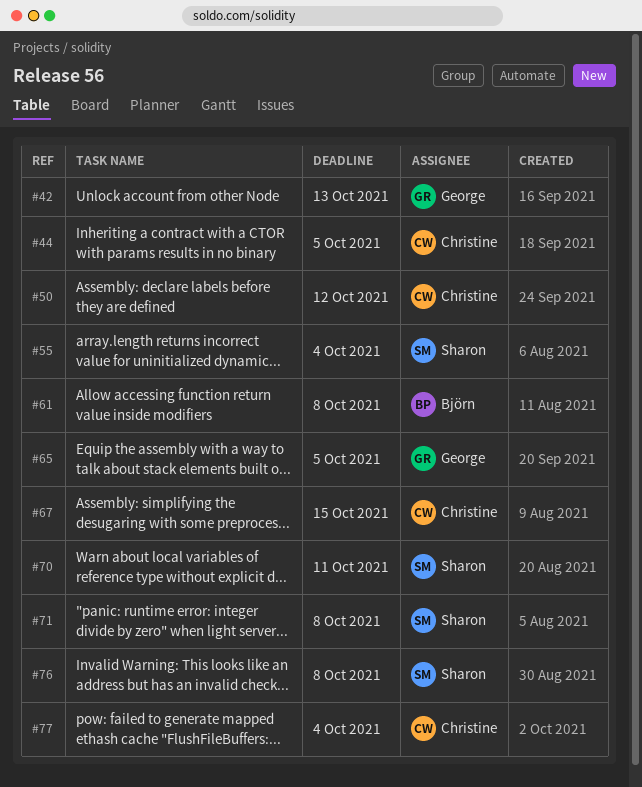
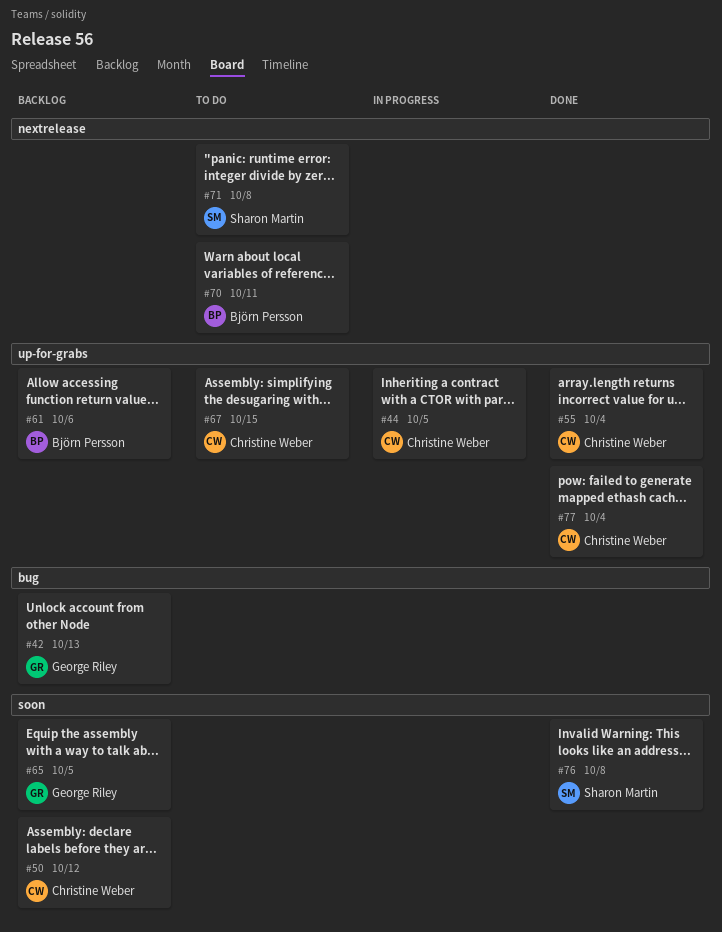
#55, owner: Sharon Martin -> Christine Weber
#61, due: Oct 8 -> Oct 6
#70, owner: Sharon Martin -> Björn Persson

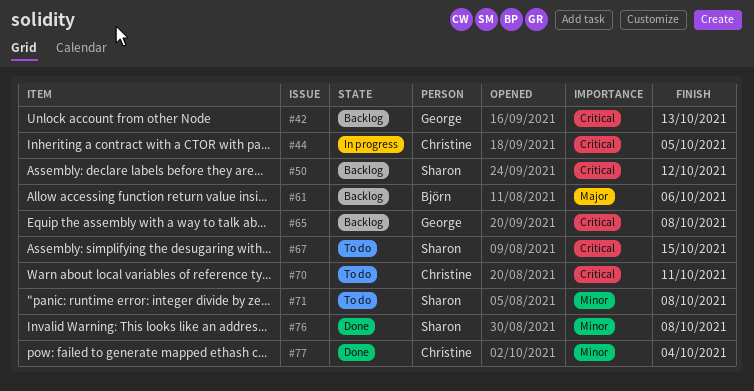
#50, owner: Christine Weber -> Sharon Martin
#55: present -> none
#65, due: Oct 5 -> Oct 8
#67, owner: Christine Weber -> Sharon Martin
#70, owner: Björn Persson -> Christine Weber

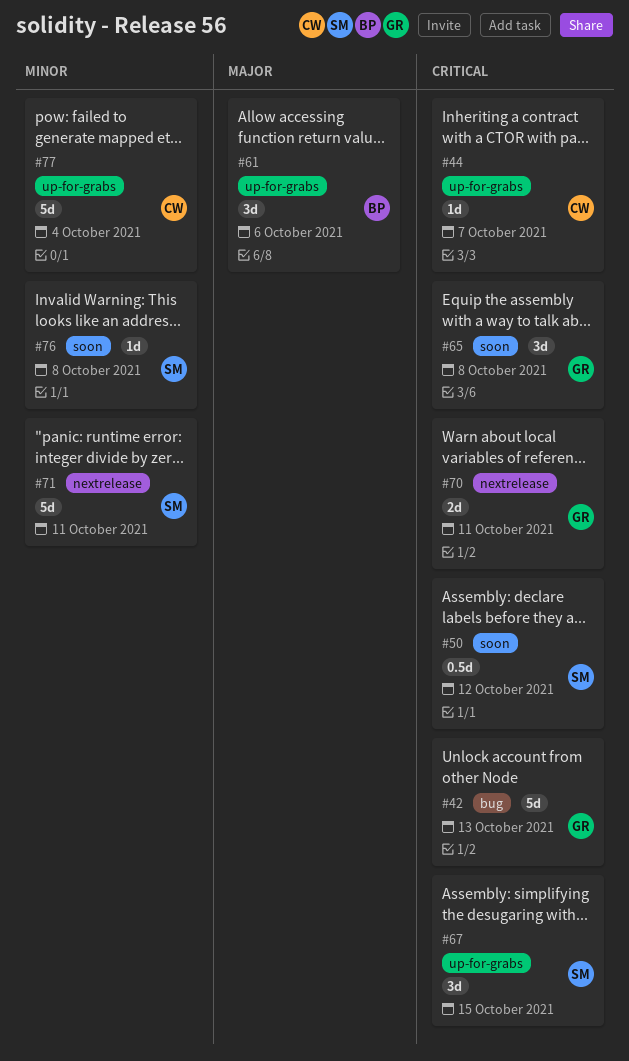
#44, due: Oct 5 -> Oct 7
#70, owner: Christine -> George
#71, due: Oct 8 -> Oct 11

